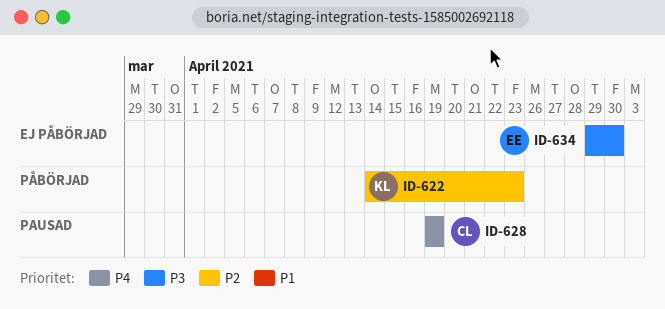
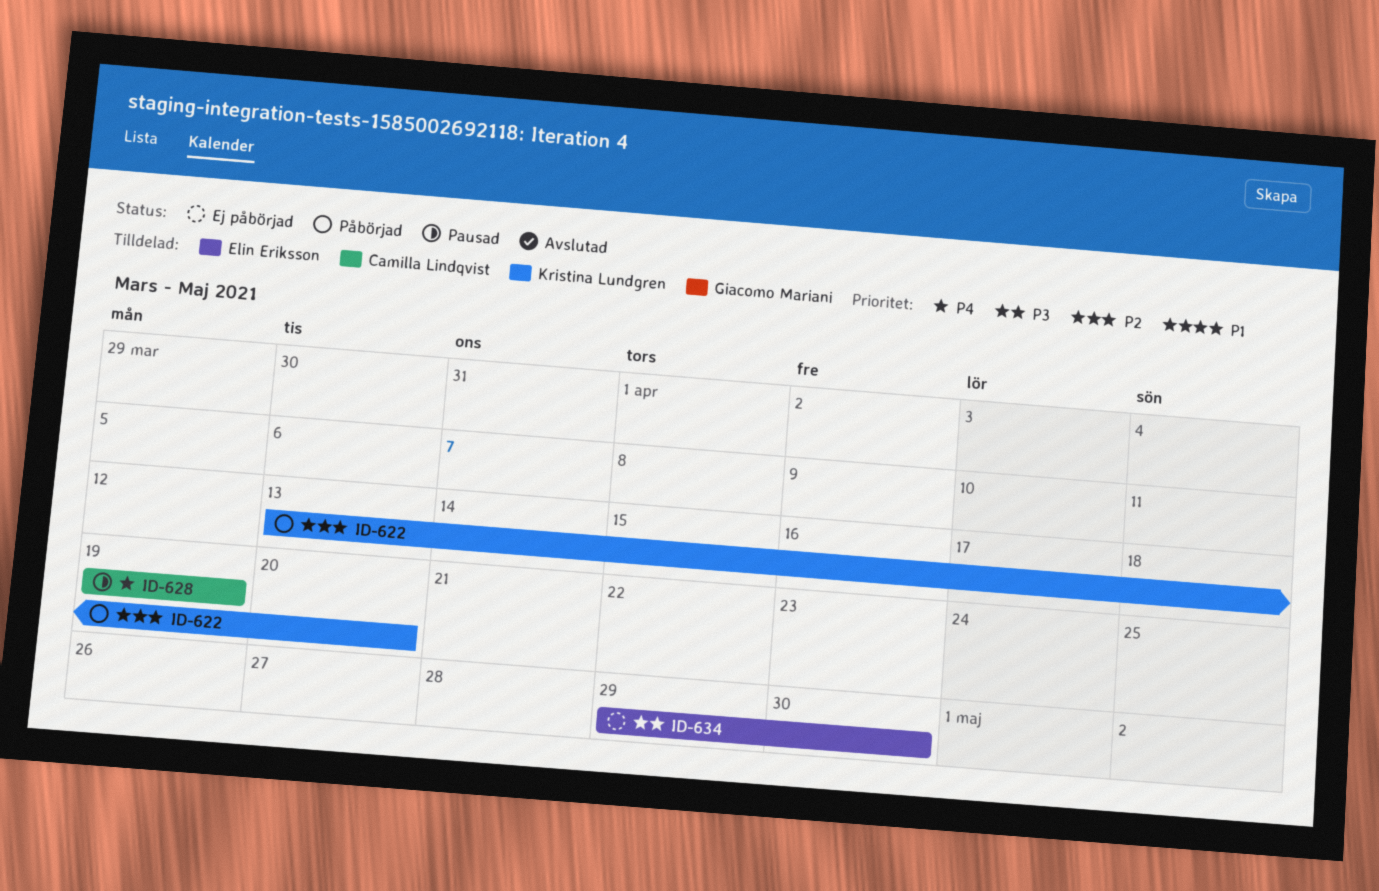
ID-622, start: Apr 14 -> Apr 13
ID-622, due: Apr 23 -> Apr 20

